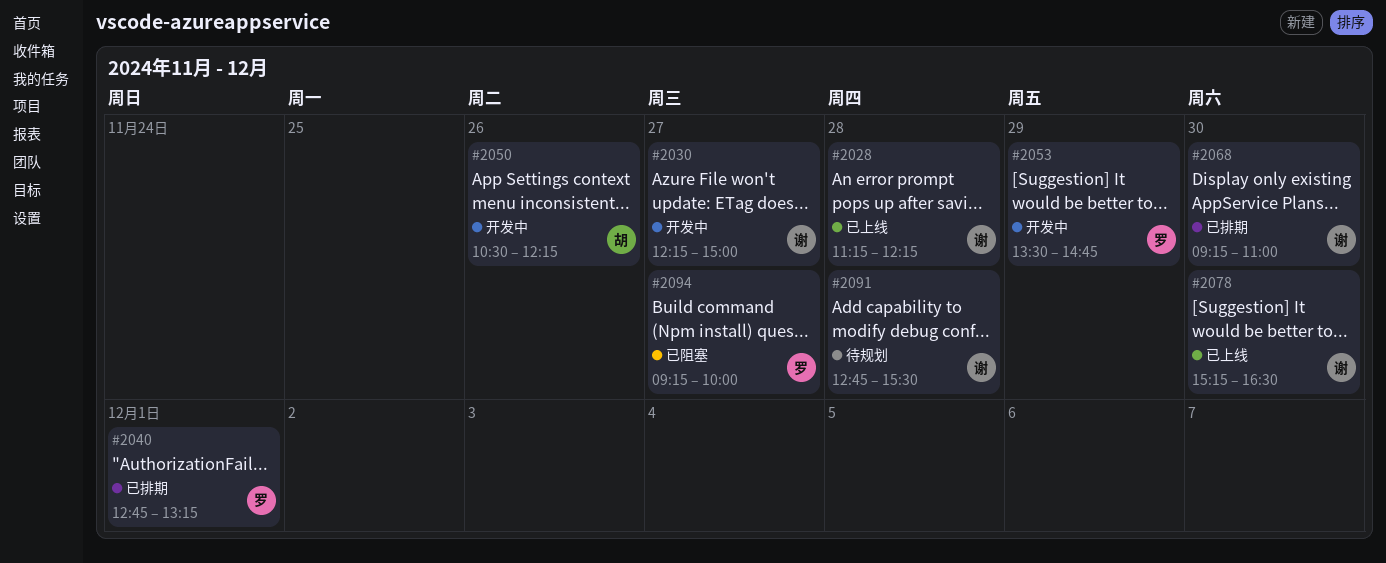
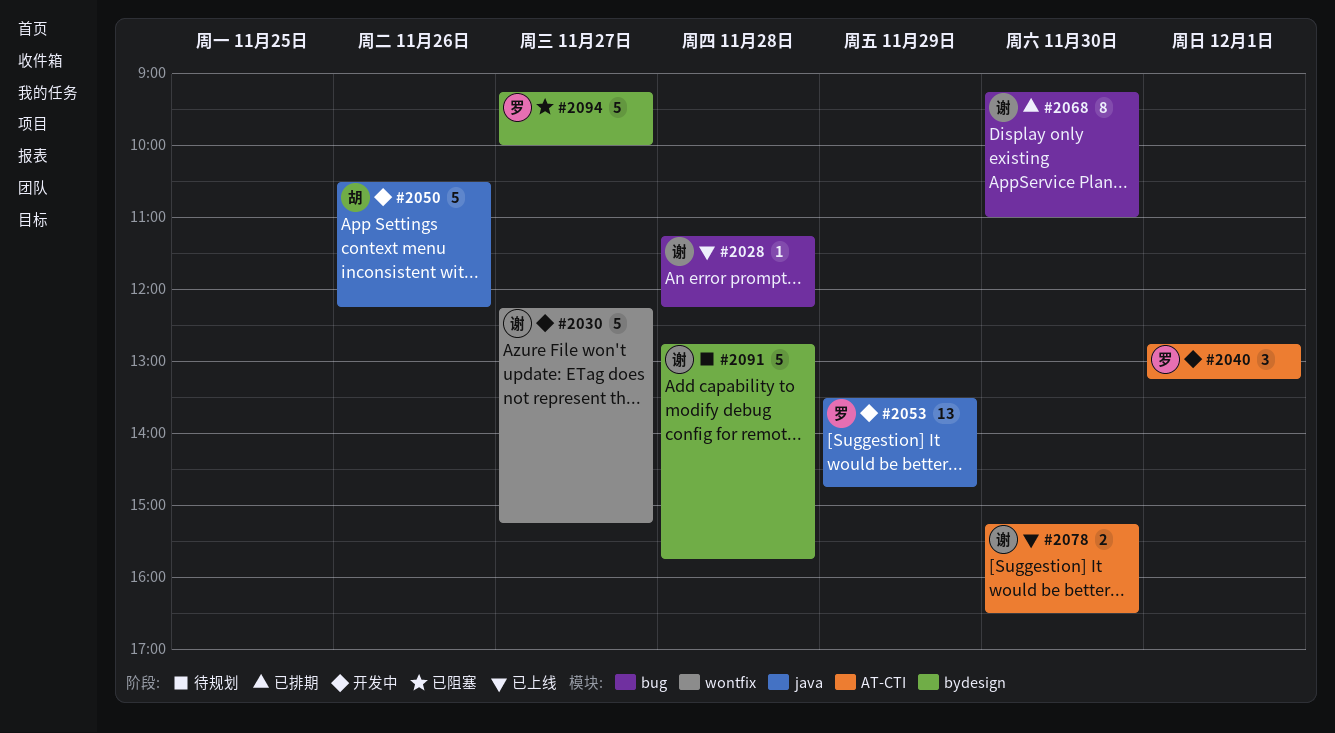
#2030, ends: 15:00 -> 15:15
#2040, status: 已排期 -> 开发中
#2091, ends: 15:30 -> 15:45

